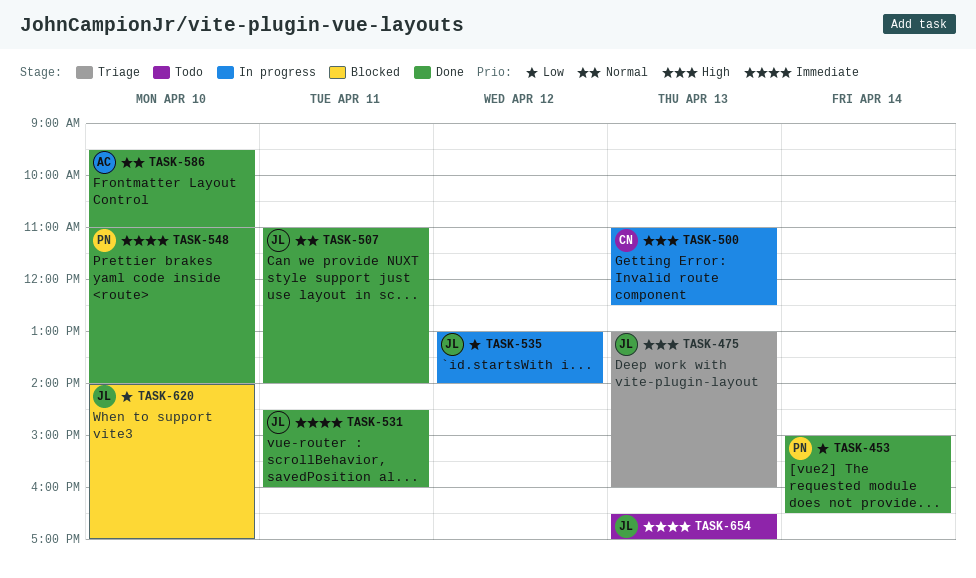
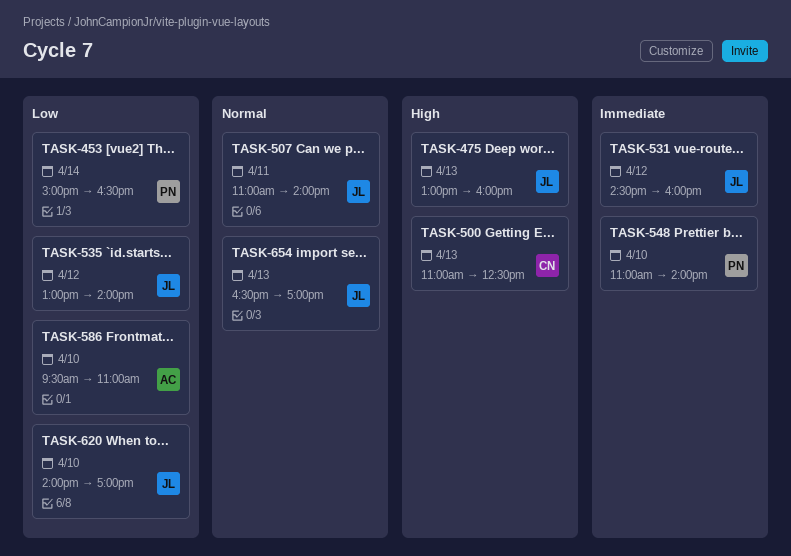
TASK-531, day: Apr 11 -> Apr 12
TASK-586, priority: Normal -> Low
TASK-654, priority: Immediate -> Normal

